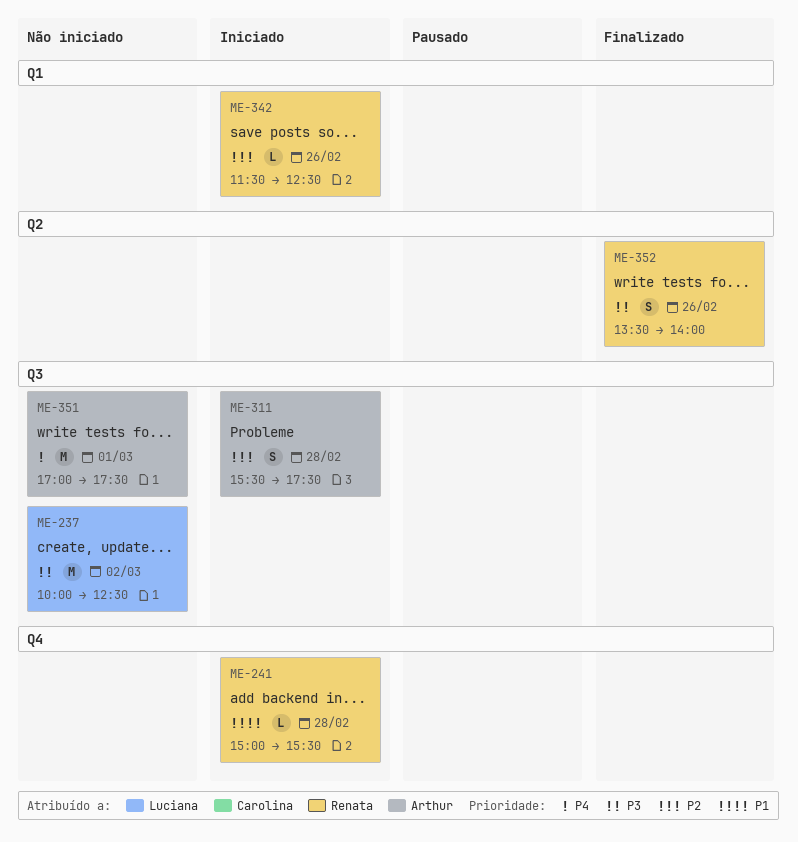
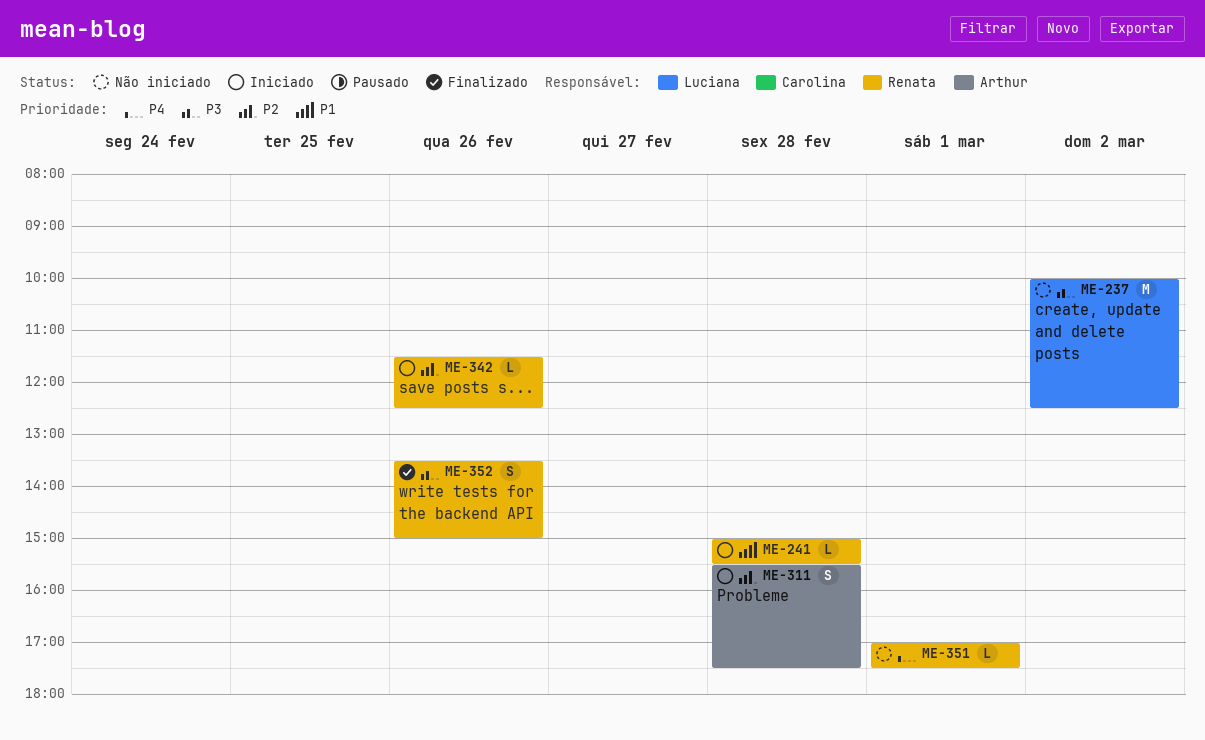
ME-351, owner: Arthur -> Renata
ME-351, estimate: M -> L
ME-352, ends: 14:00 -> 15:00

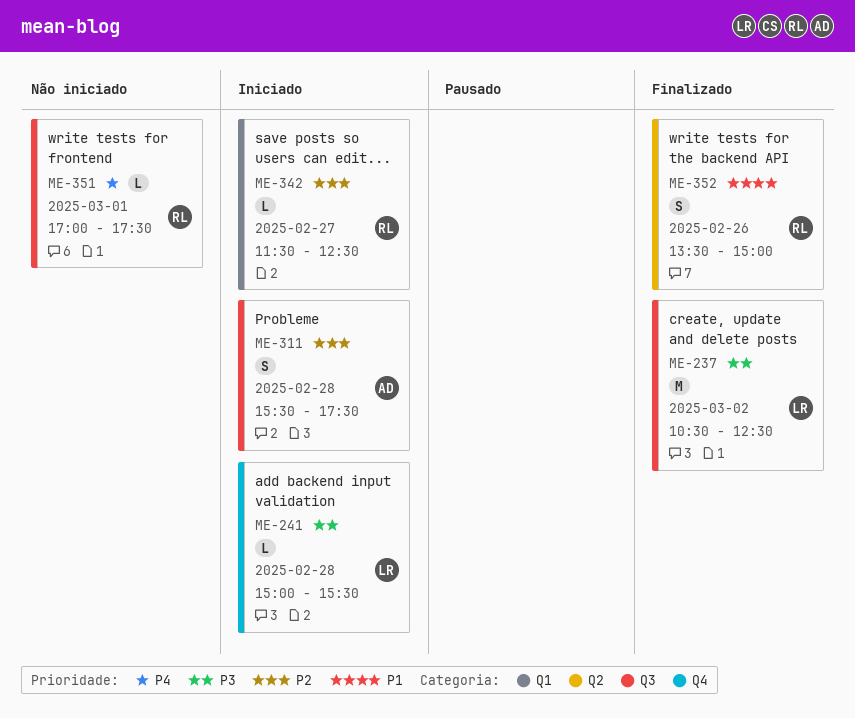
ME-237, status: Não iniciado -> Finalizado
ME-237, begins: 10:00 -> 10:30
ME-241, owner: Renata -> Luciana
ME-241, priority: P1 -> P3
ME-342, day: Feb 26 -> Feb 27
ME-352, priority: P3 -> P1

